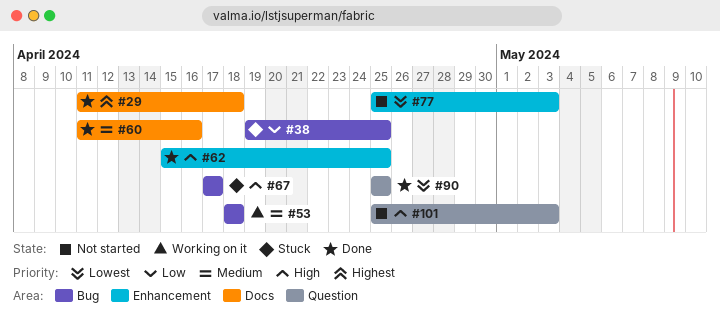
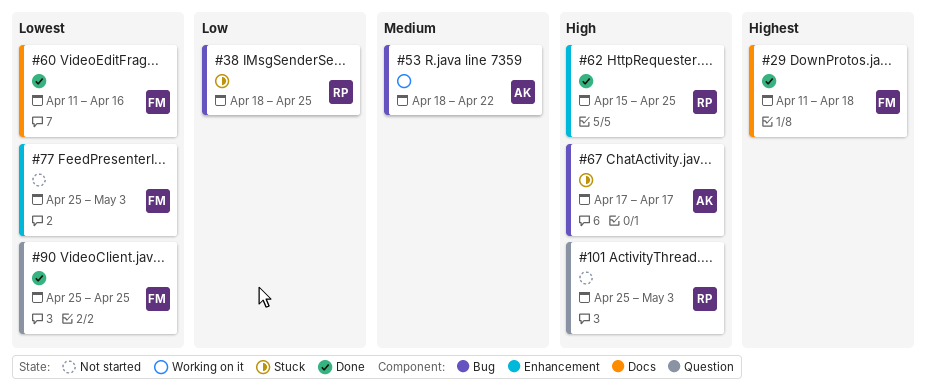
#38, start: Apr 19 -> Apr 18
#53, due: Apr 18 -> Apr 22
#60, priority: Medium -> Lowest

